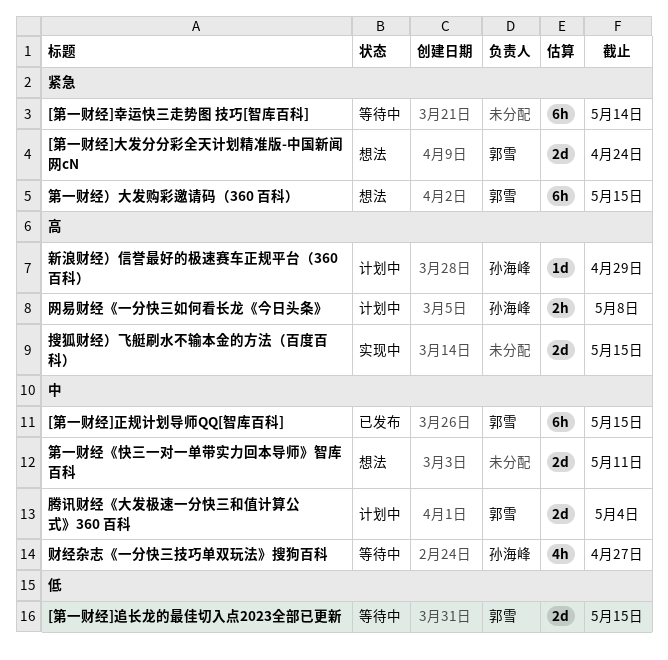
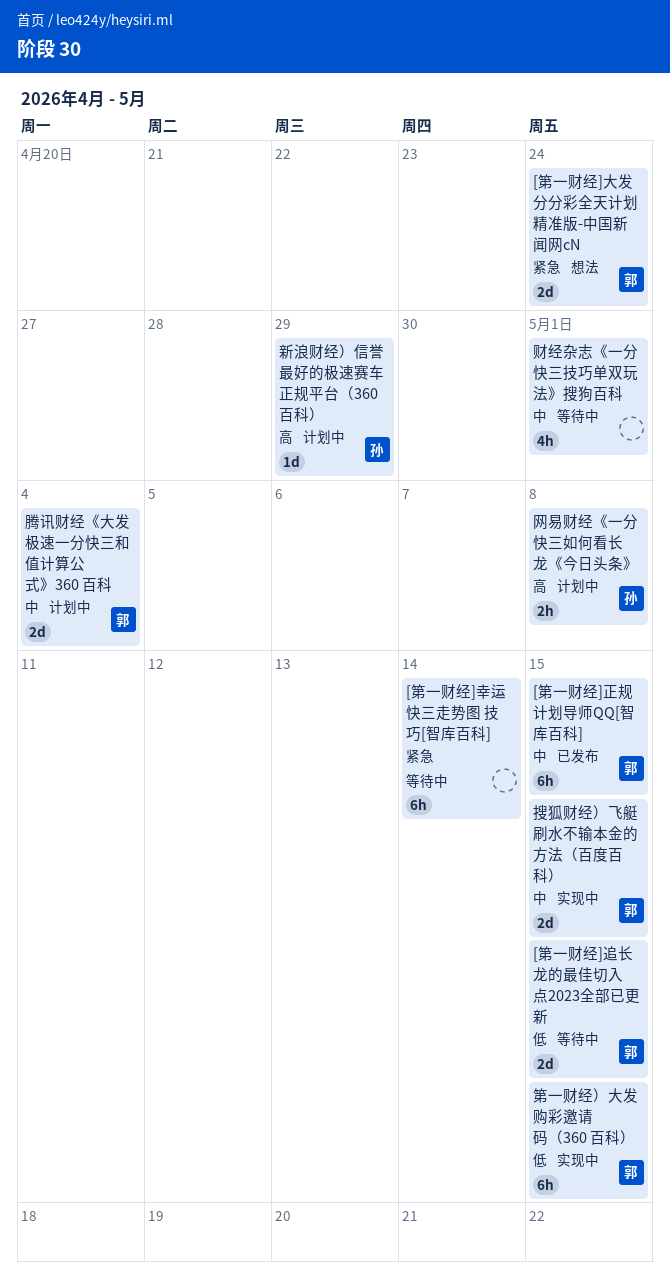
搜狐财经）飞艇刷水不输本金的方法（百度百科）, owner: none -> 郭雪
搜狐财经）飞艇刷水不输本金的方法（百度百科）, priority: 高 -> 中
第一财经《快三一对一单带实力回本导师》智库百科: present -> none
第一财经）大发购彩邀请码（360 百科）, status: 想法 -> 实现中
第一财经）大发购彩邀请码（360 百科）, priority: 紧急 -> 低
财经杂志《一分快三技巧单双玩法》搜狗百科, owner: 孙海峰 -> none
财经杂志《一分快三技巧单双玩法》搜狗百科, due: Apr 27 -> May 1

